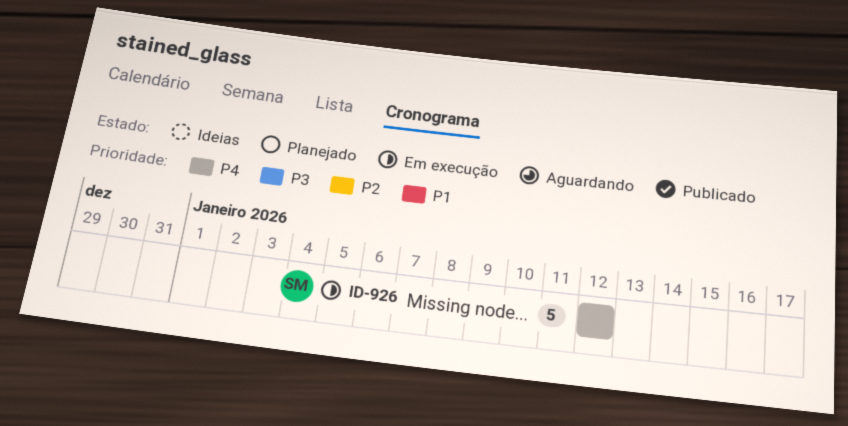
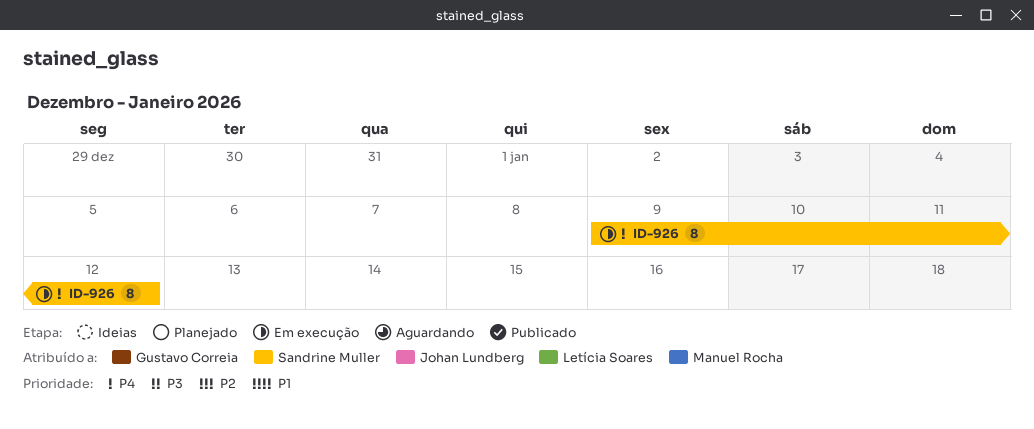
ID-926, estimate: 5 -> 8
ID-926, start: Jan 12 -> Jan 9

